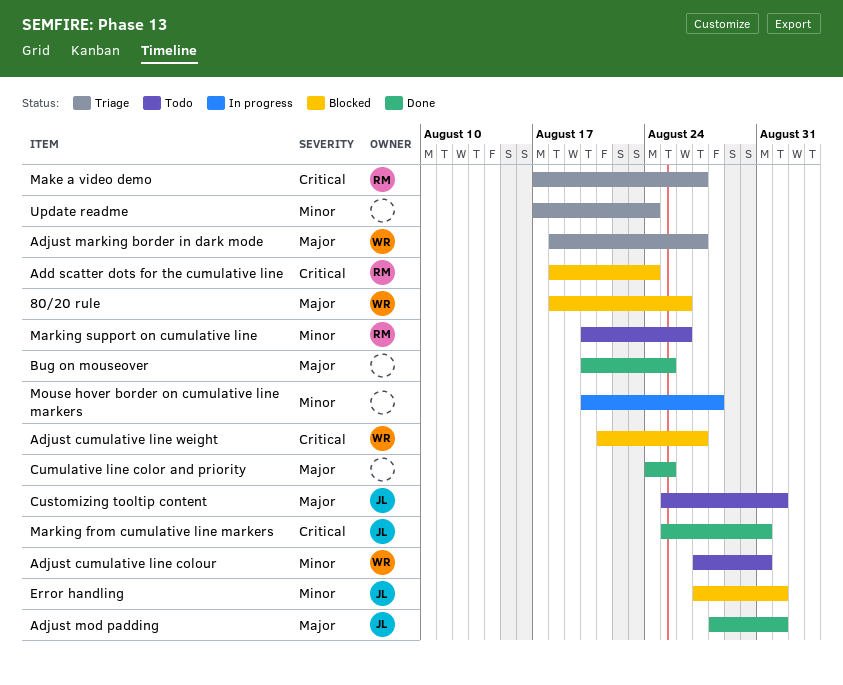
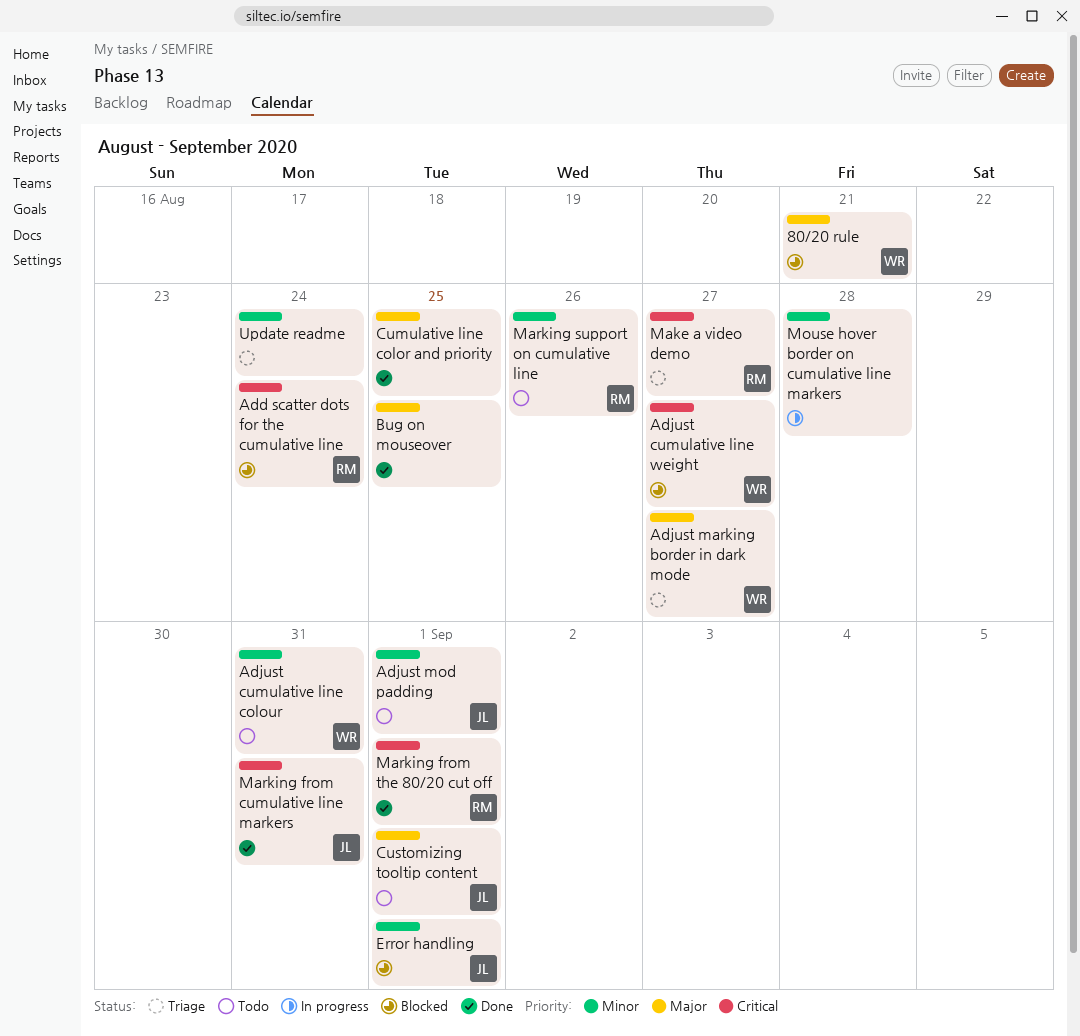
80/20 rule, due: Aug 26 -> Aug 21
Adjust mod padding, status: Done -> Todo
Adjust mod padding, priority: Major -> Minor
Marking from the 80/20 cut off: none -> present

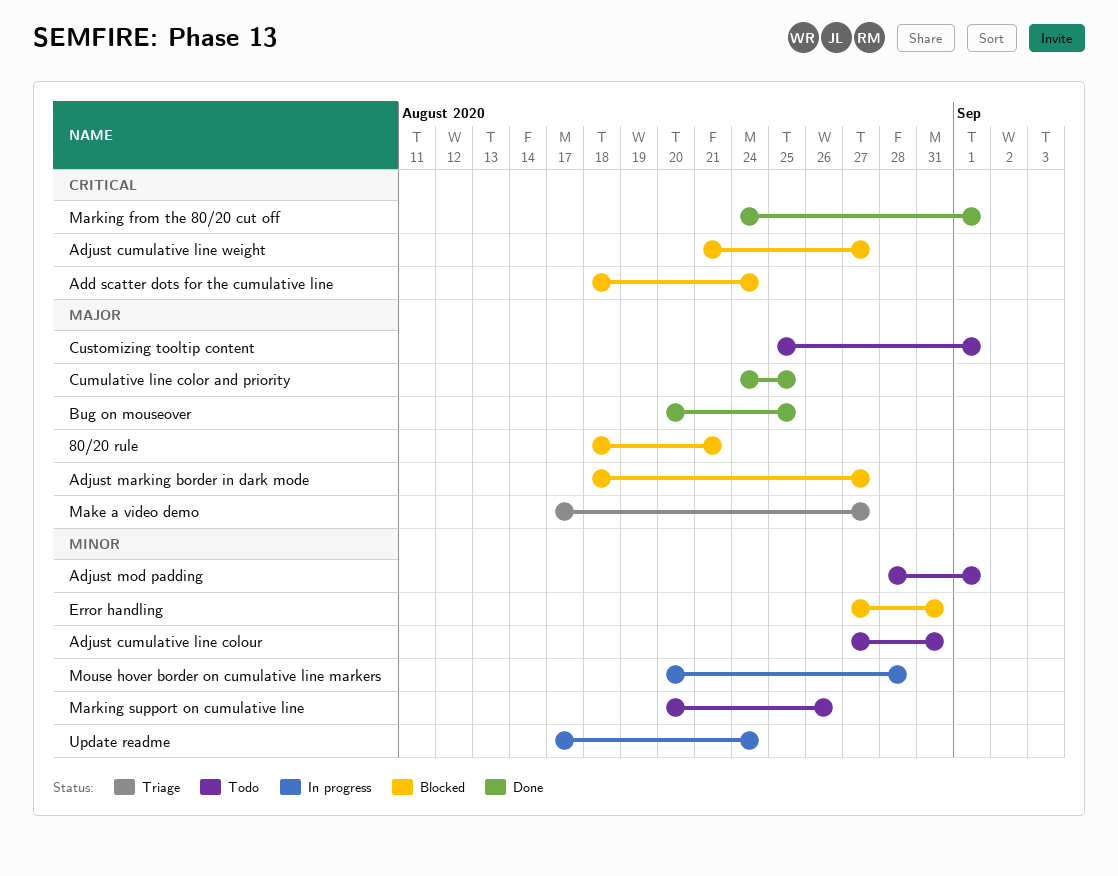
Adjust marking border in dark mode, status: Triage -> Blocked
Error handling, due: Sep 1 -> Aug 31
Make a video demo, priority: Critical -> Major
Marking from cumulative line markers: present -> none
Update readme, status: Triage -> In progress

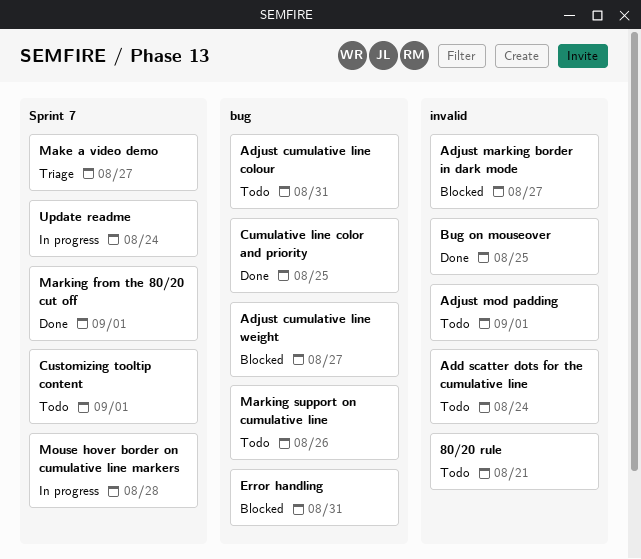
80/20 rule, status: Blocked -> Todo
Add scatter dots for the cumulative line, status: Blocked -> Todo

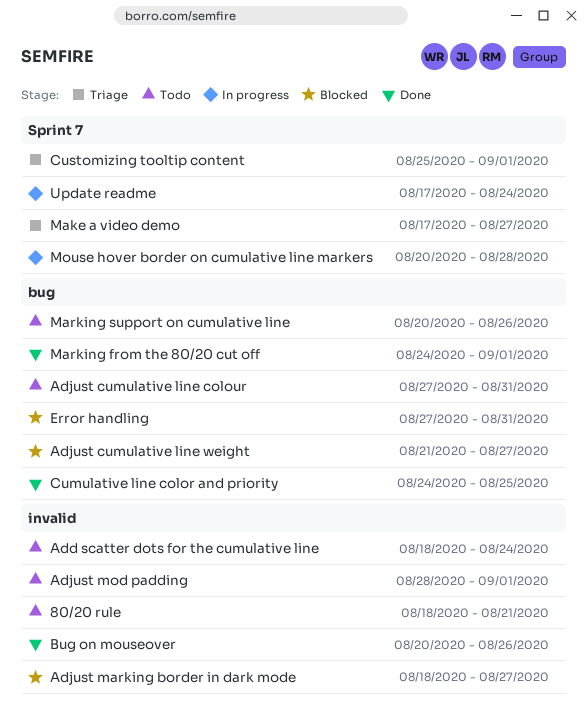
Bug on mouseover, due: Aug 25 -> Aug 26
Customizing tooltip content, status: Todo -> Triage
Marking from the 80/20 cut off, label: Sprint 7 -> bug

